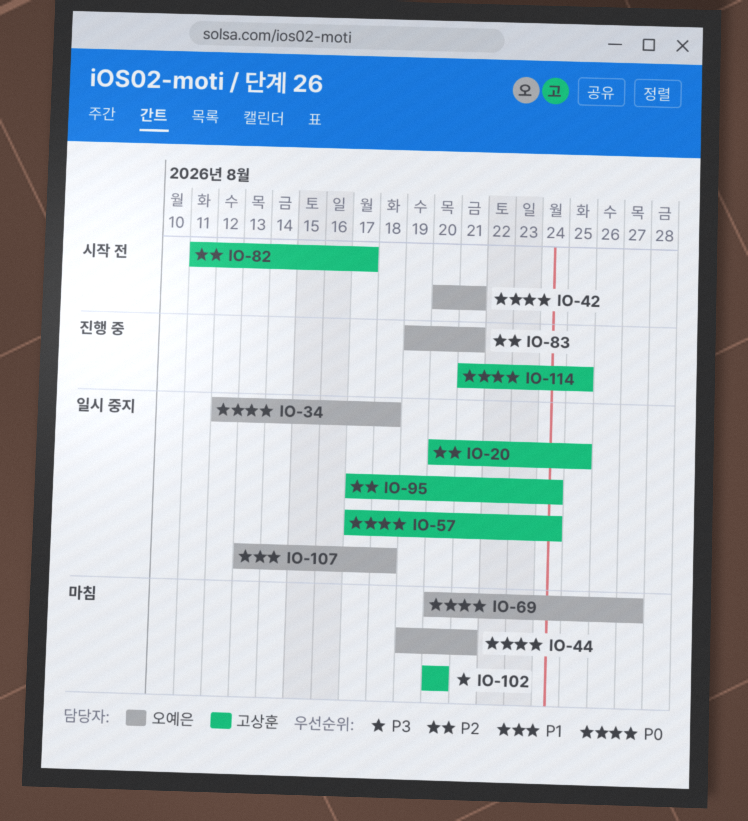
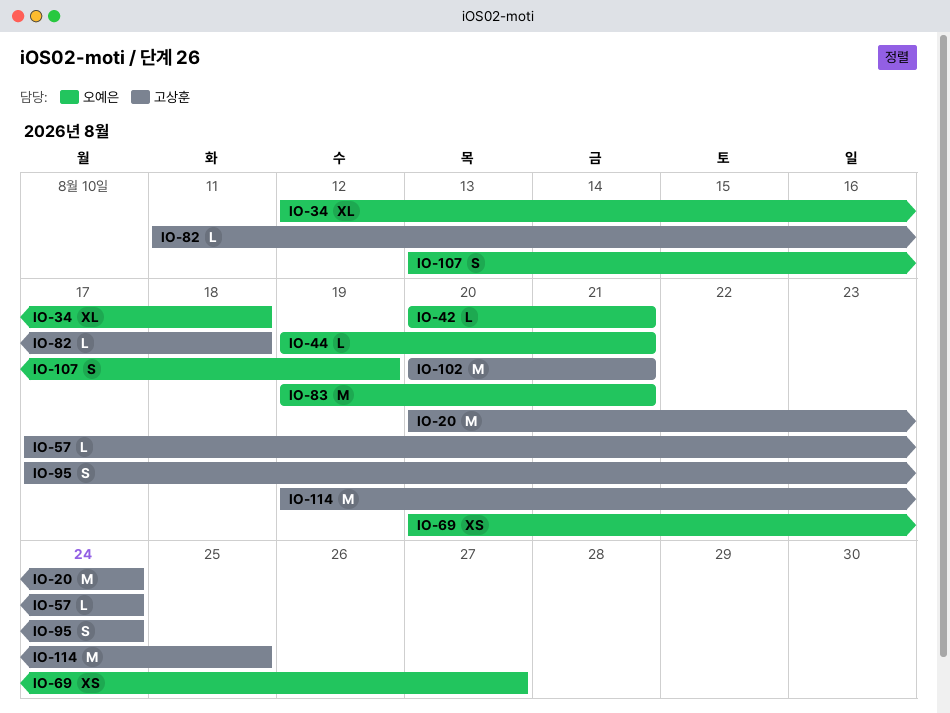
IO-20, due: Aug 25 -> Aug 24
IO-82, due: Aug 17 -> Aug 18
IO-102, due: Aug 20 -> Aug 21
IO-107, due: Aug 18 -> Aug 19
IO-114, start: Aug 21 -> Aug 19

